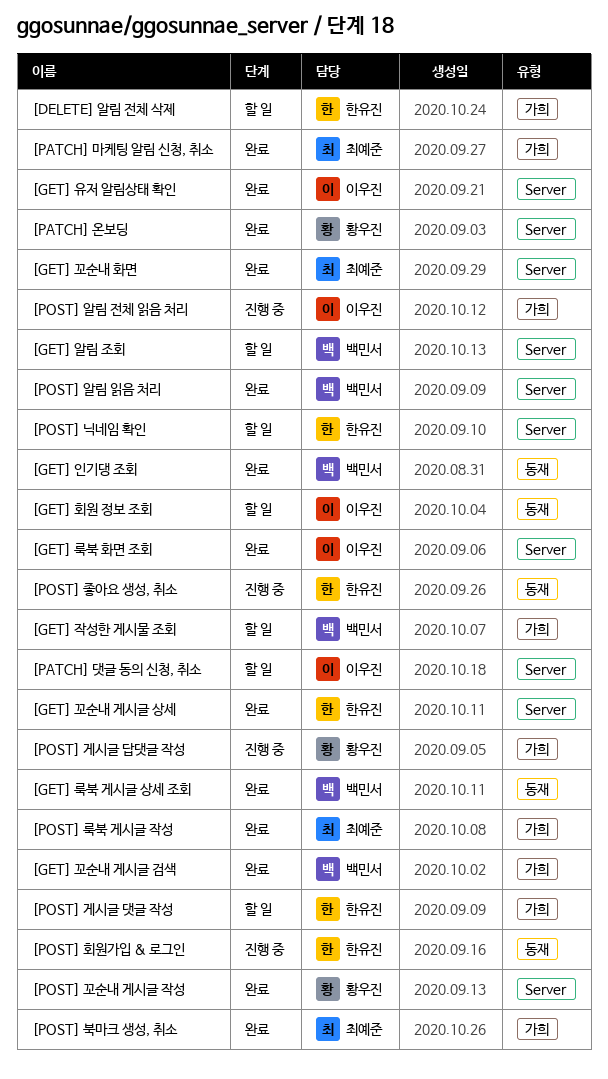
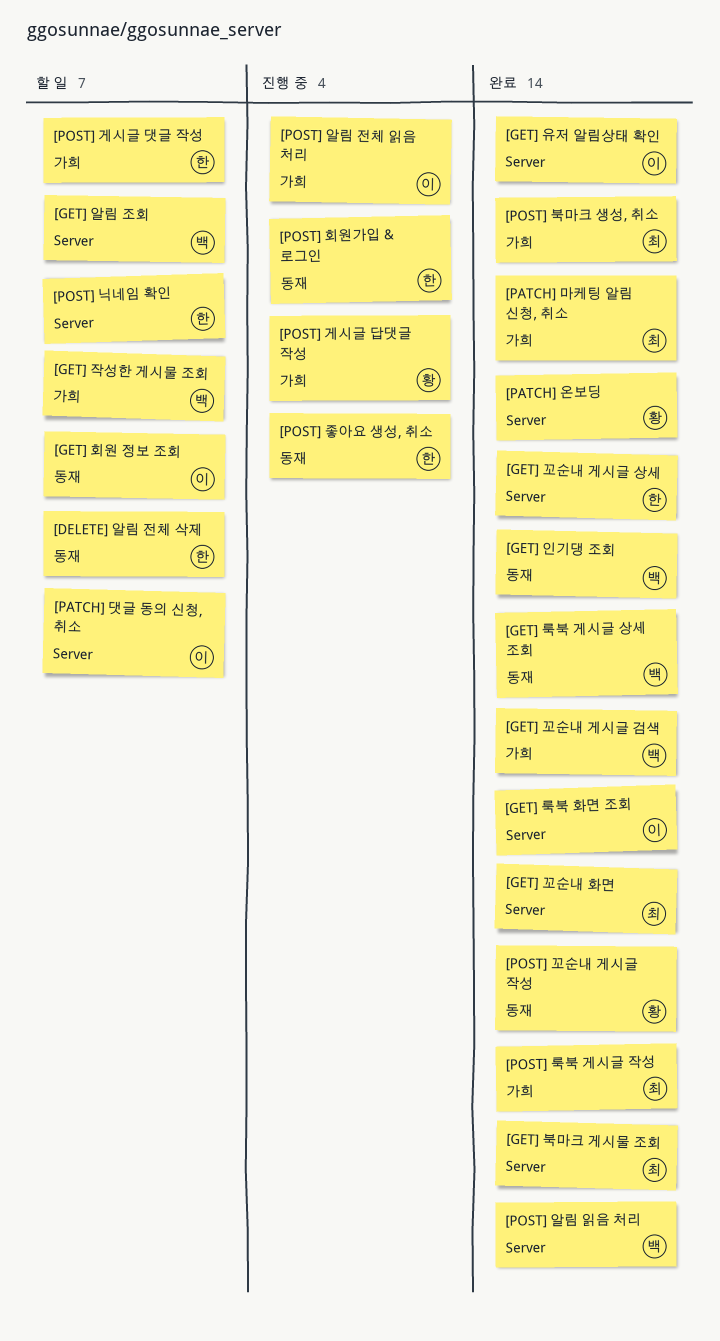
[DELETE] 알림 전체 삭제, label: 가희 -> 동재
[GET] 북마크 게시물 조회: none -> present
[POST] 꼬순내 게시글 작성, label: Server -> 동재

